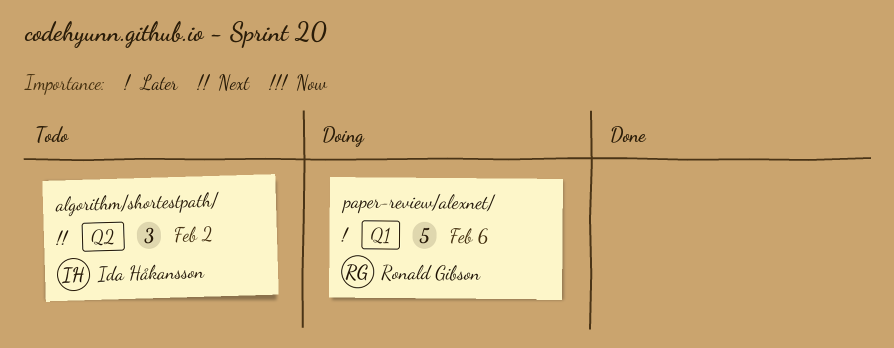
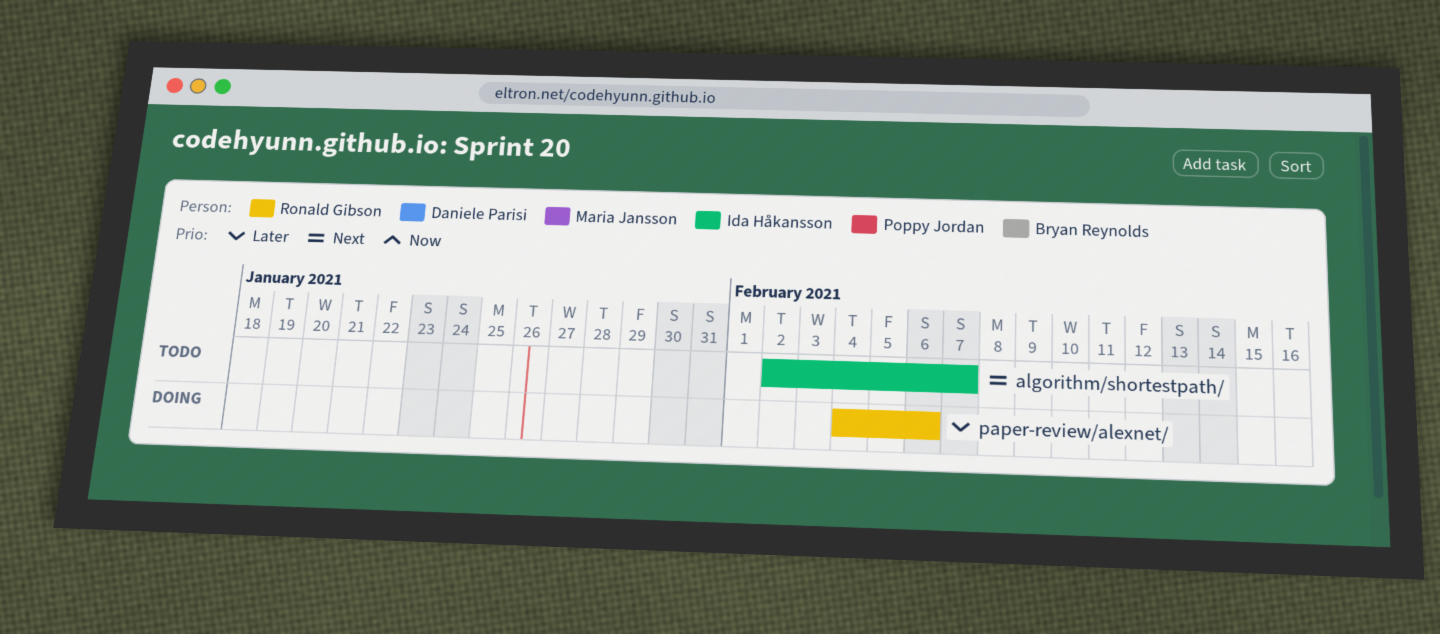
algorithm/shortestpath/, due: Feb 2 -> Feb 7

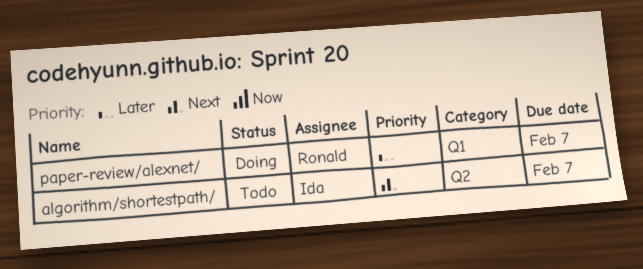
paper-review/alexnet/, due: Feb 6 -> Feb 7

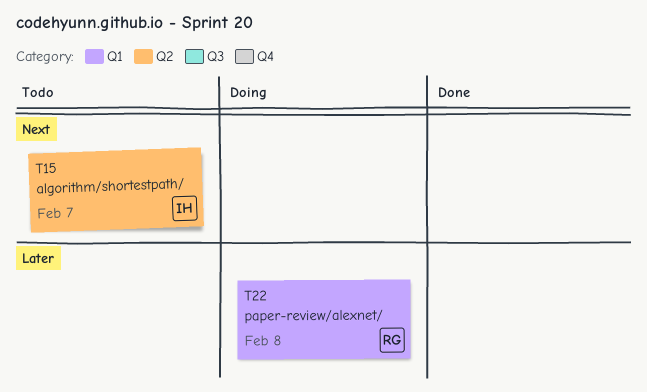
paper-review/alexnet/, due: Feb 7 -> Feb 8

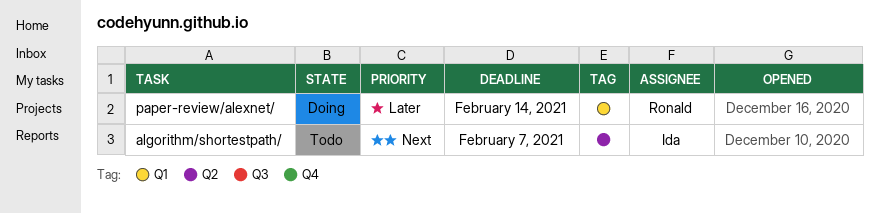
paper-review/alexnet/, due: Feb 8 -> Feb 14

